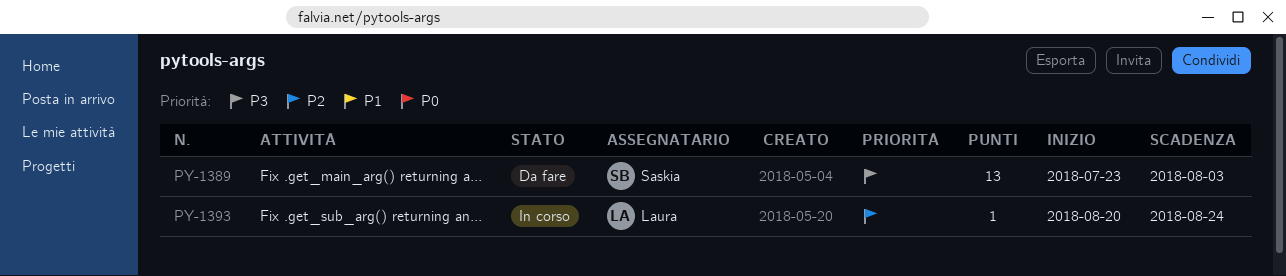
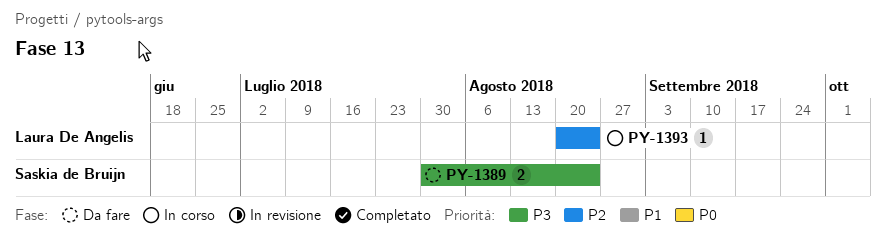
PY-1389, estimate: 13 -> 2
PY-1389, start: Jul 23 -> Jul 30
PY-1389, due: Aug 3 -> Aug 24

